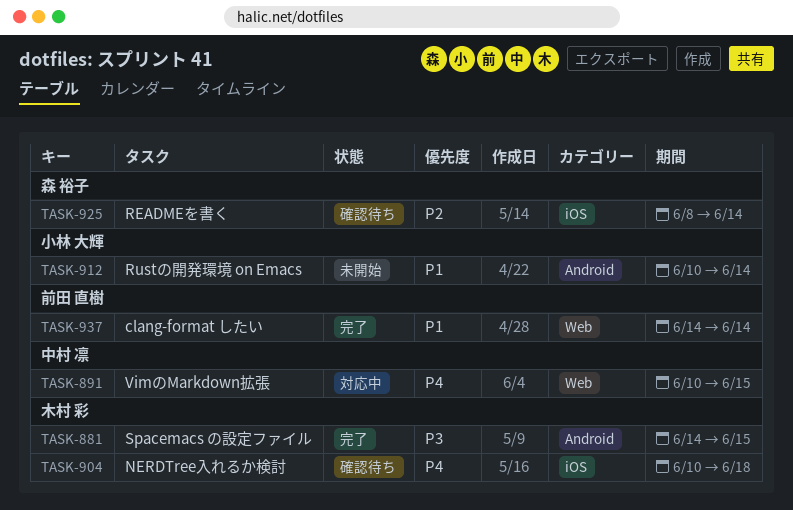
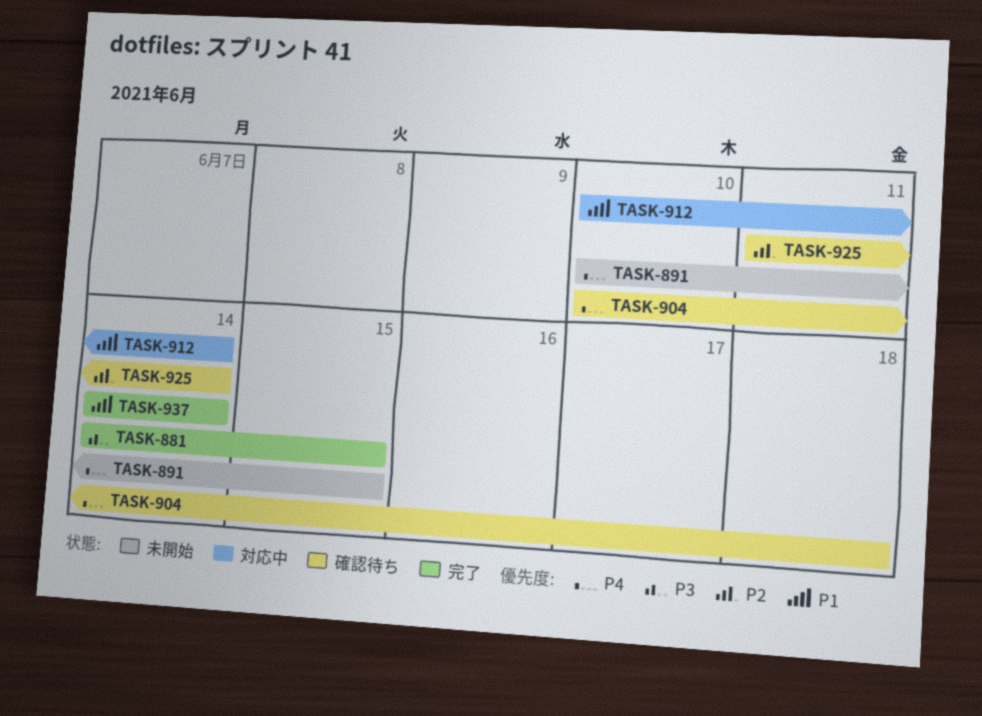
TASK-891, status: 対応中 -> 未開始
TASK-912, status: 未開始 -> 対応中
TASK-925, start: Jun 8 -> Jun 11

